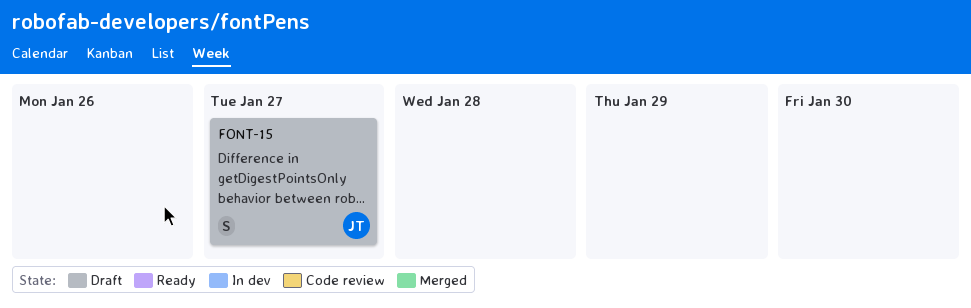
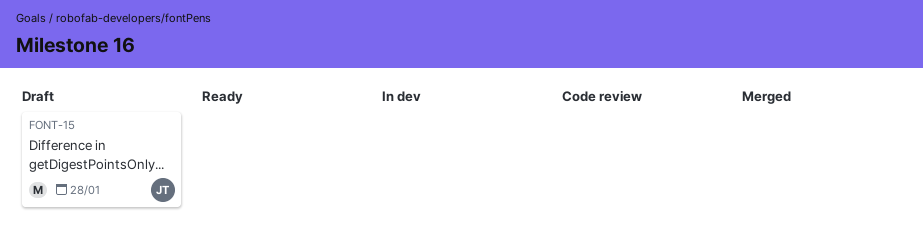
FONT-15, estimate: S -> M
FONT-15, due: Jan 27 -> Jan 28

